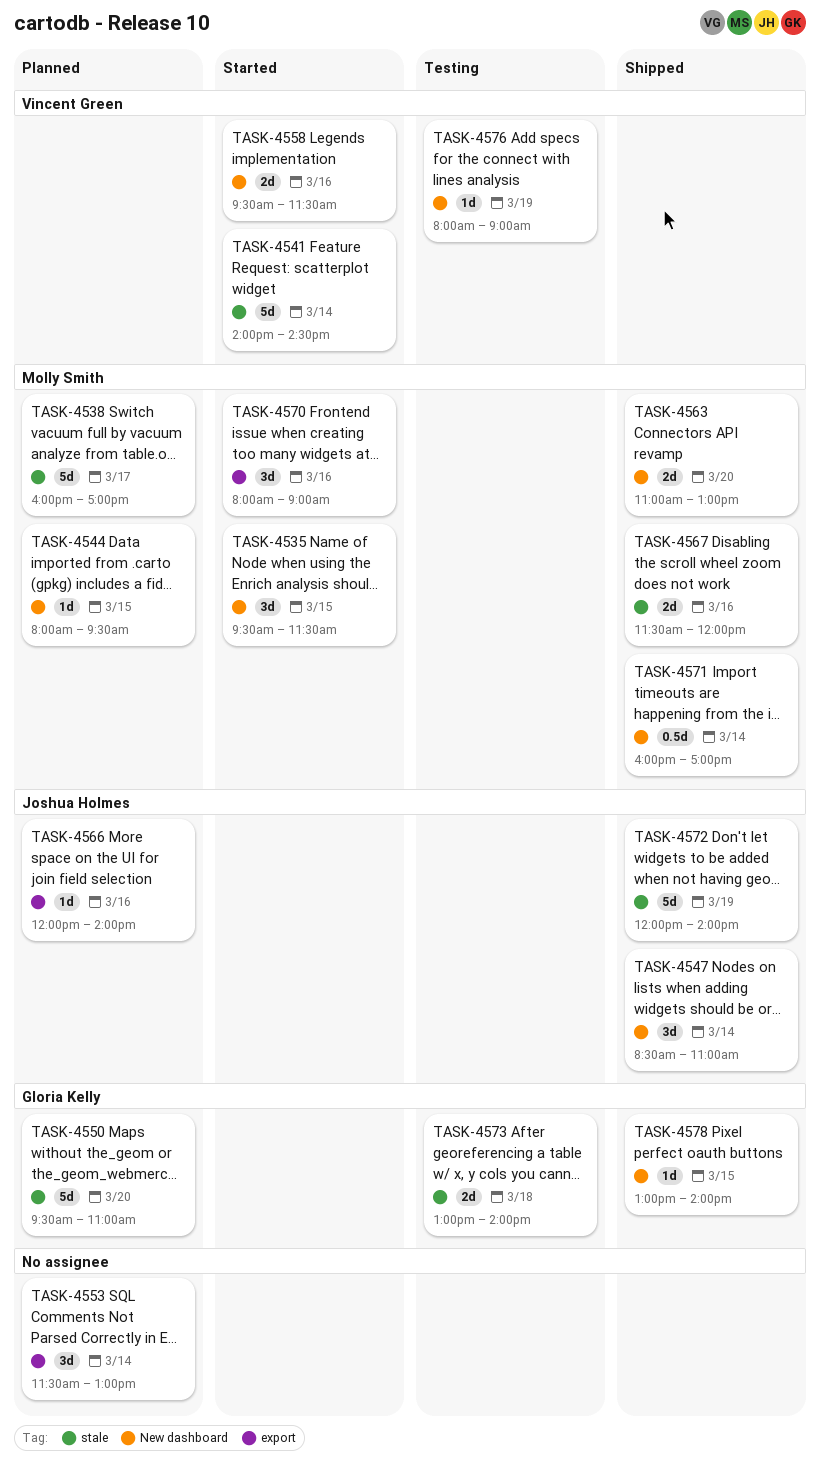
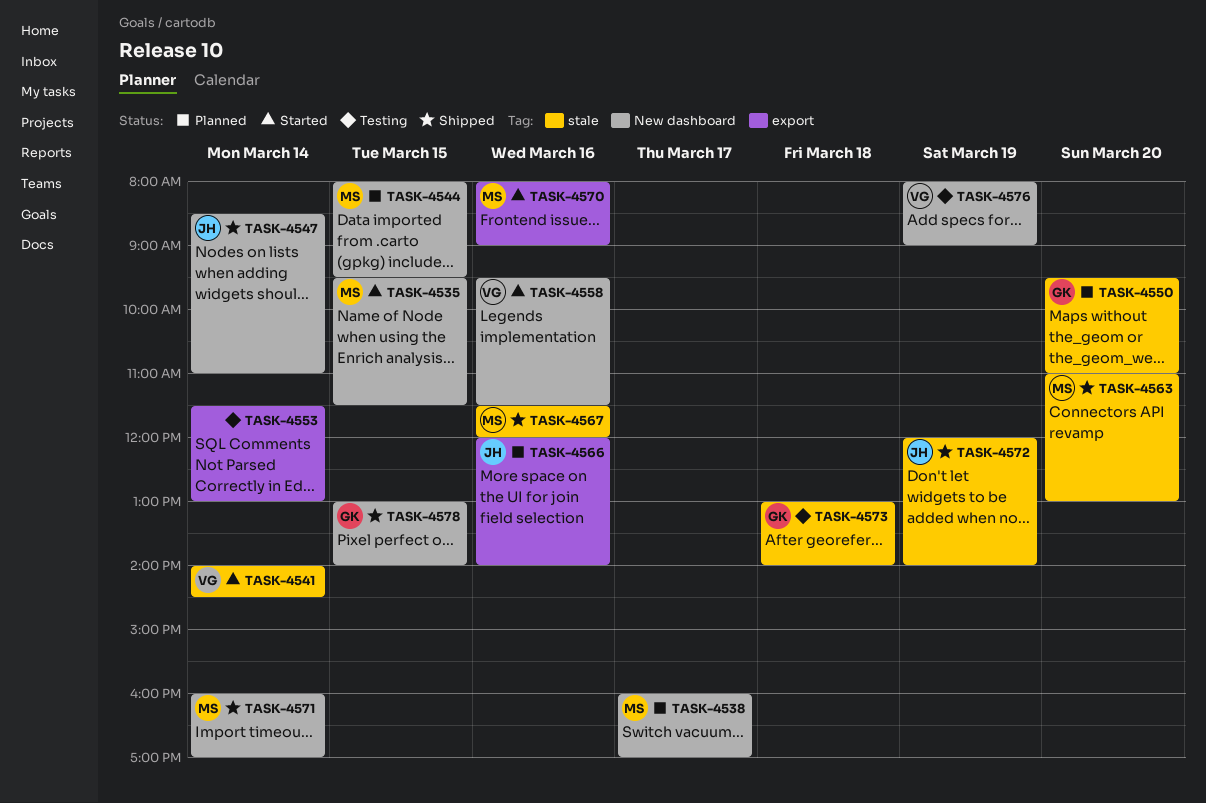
TASK-4538, label: stale -> New dashboard
TASK-4553, status: Planned -> Testing
TASK-4563, label: New dashboard -> stale

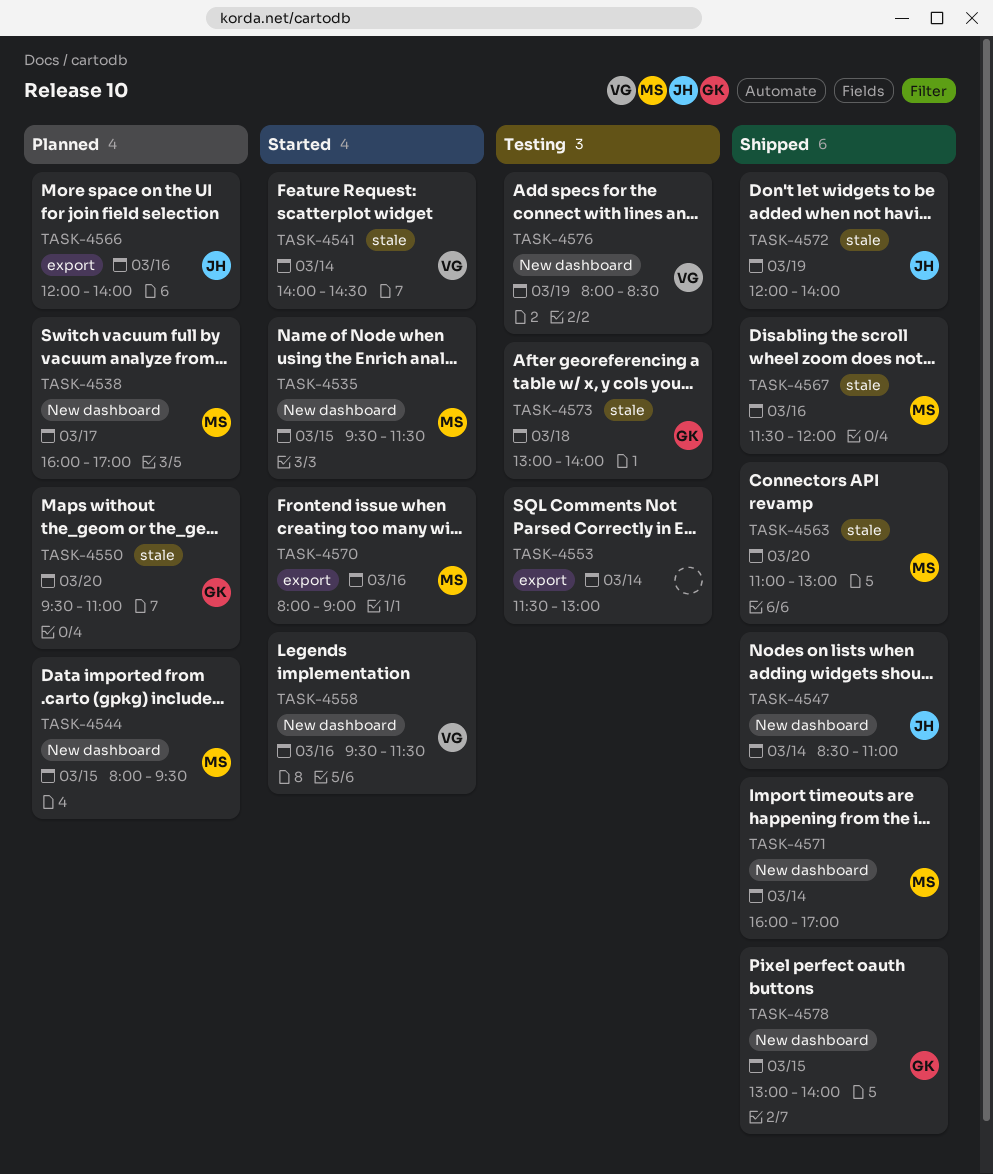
TASK-4576, ends: 09:00 -> 08:30

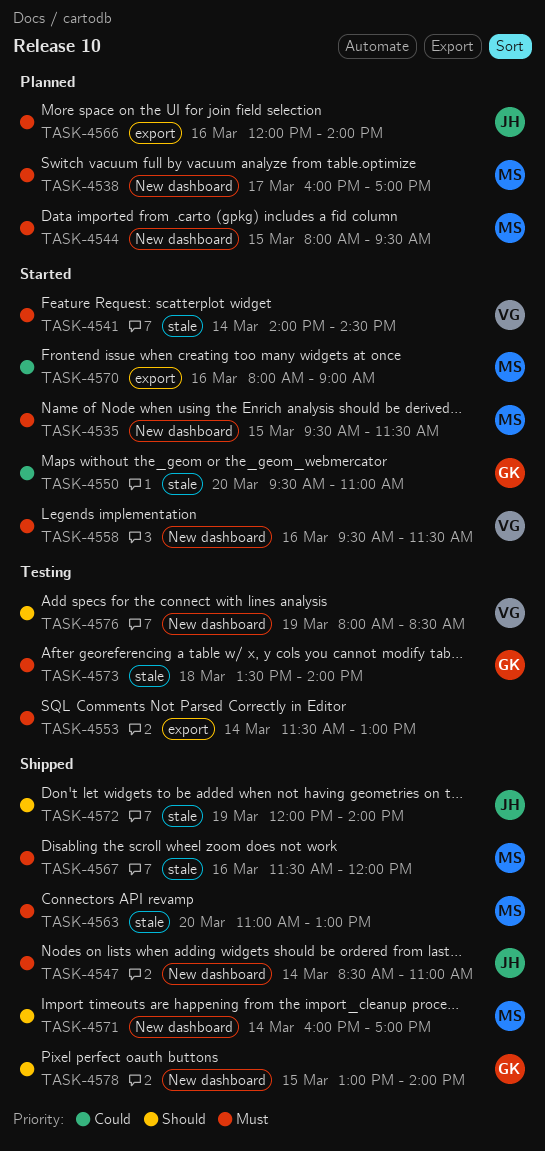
TASK-4550, status: Planned -> Started
TASK-4573, begins: 13:00 -> 13:30

